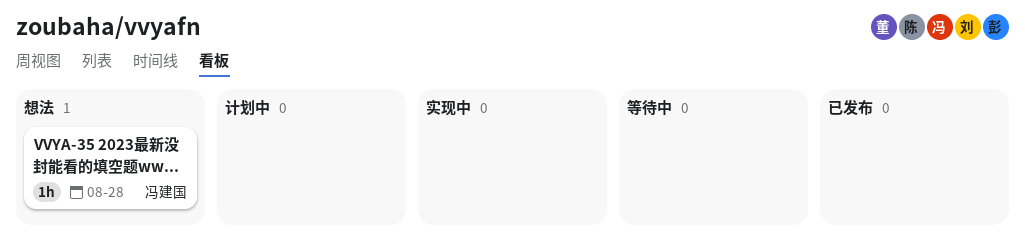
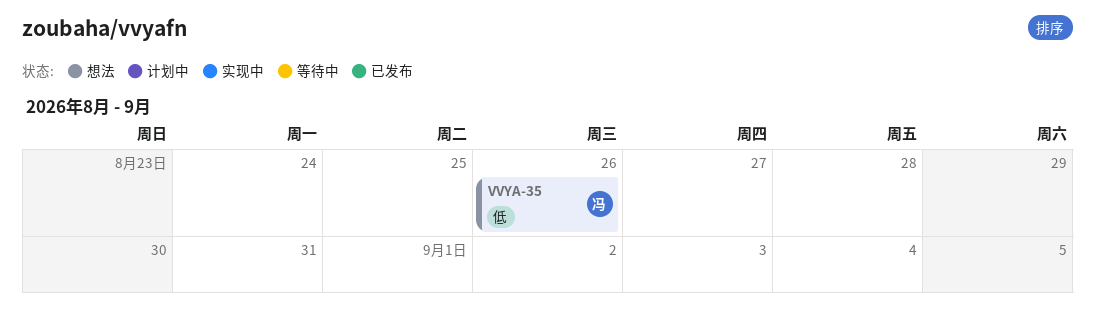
VVYA-35, due: Aug 28 -> Aug 26

